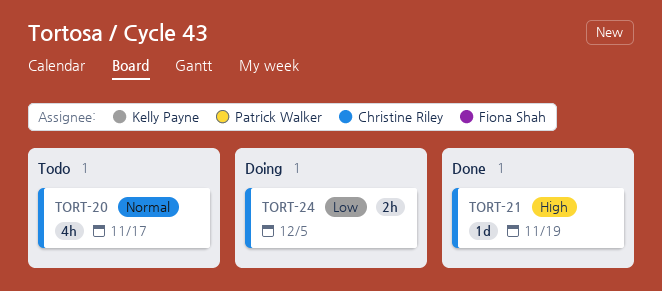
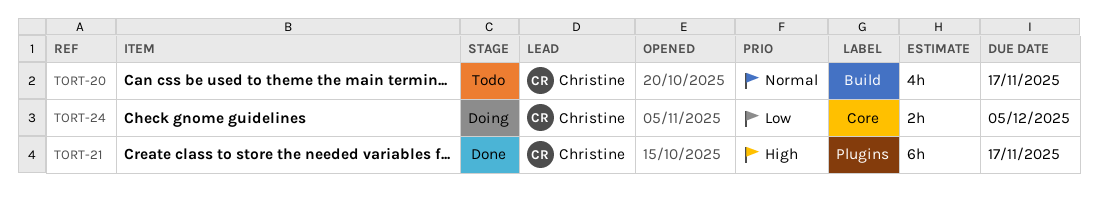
TORT-21, estimate: 1d -> 6h
TORT-21, due: Nov 19 -> Nov 17

